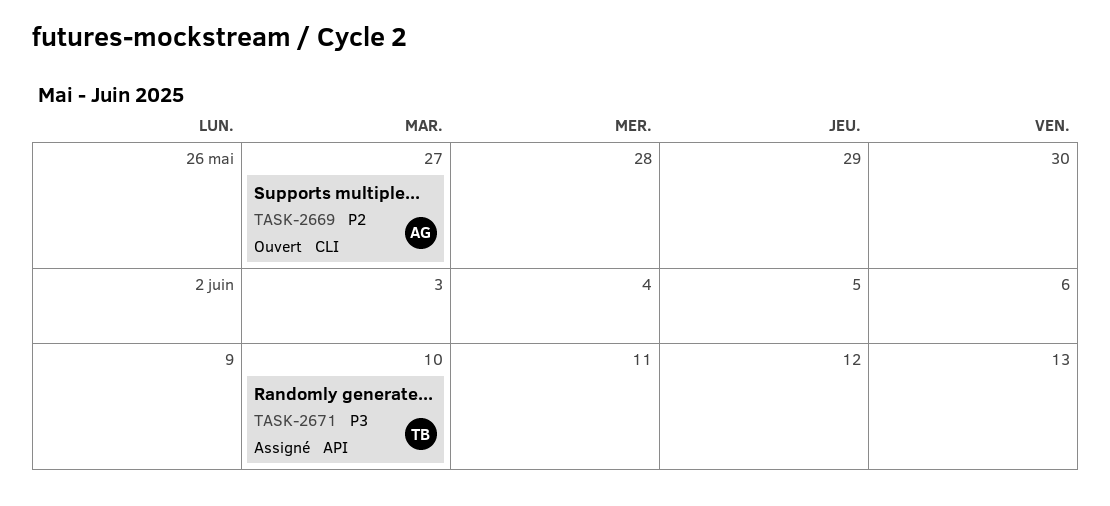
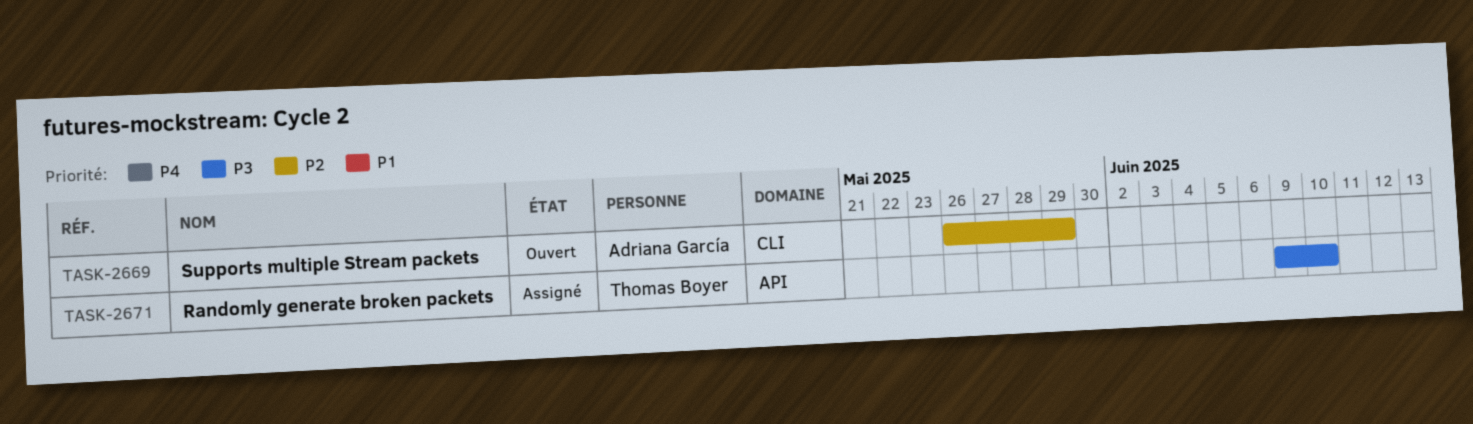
TASK-2669, due: May 27 -> May 29

